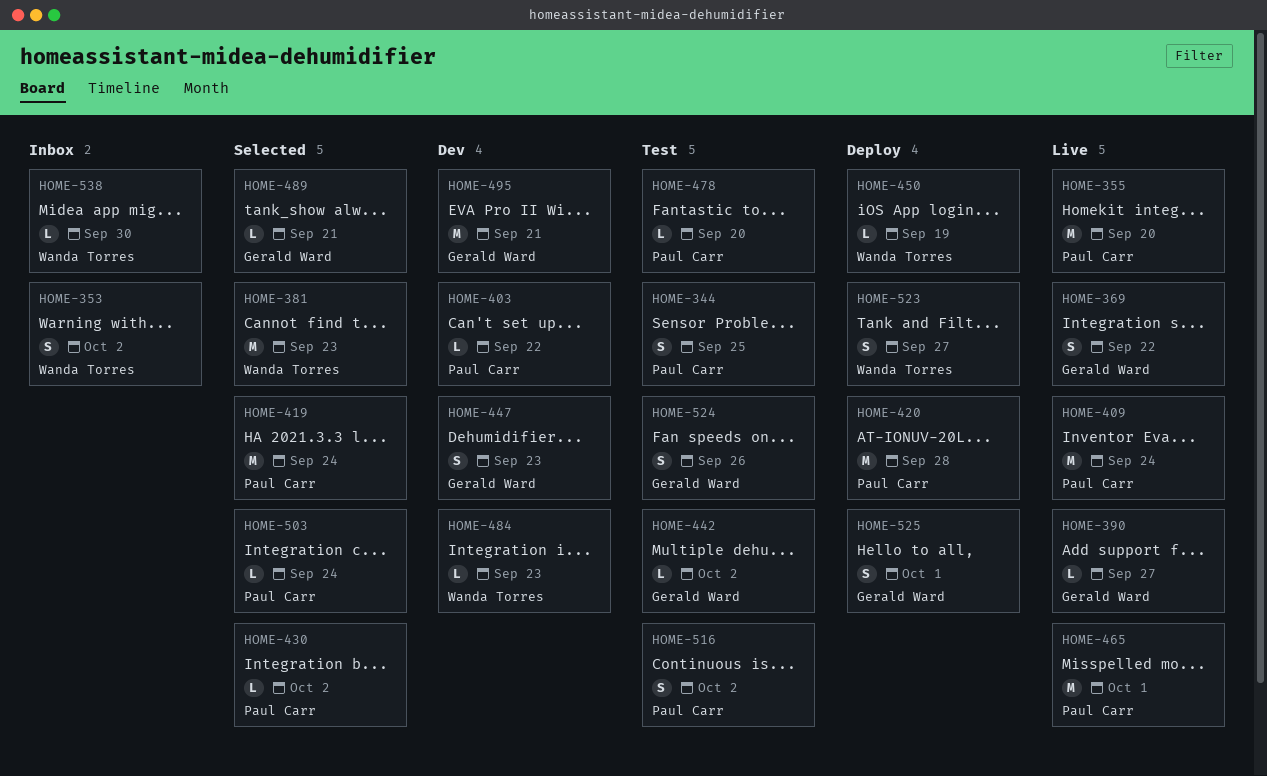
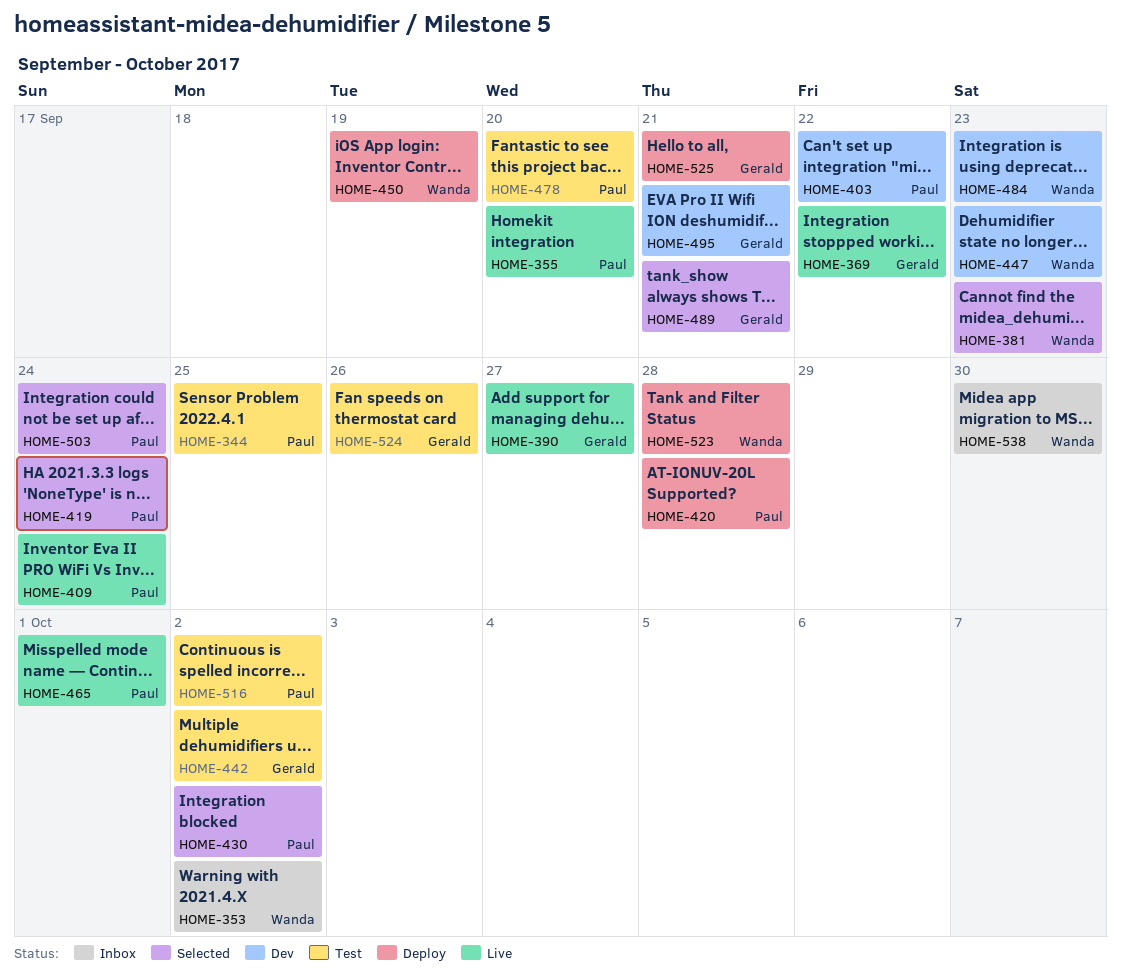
HOME-447, owner: Gerald Ward -> Wanda Torres
HOME-523, due: Sep 27 -> Sep 28
HOME-525, due: Oct 1 -> Sep 21

